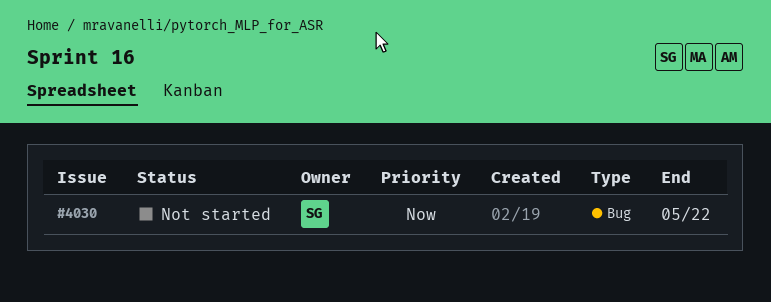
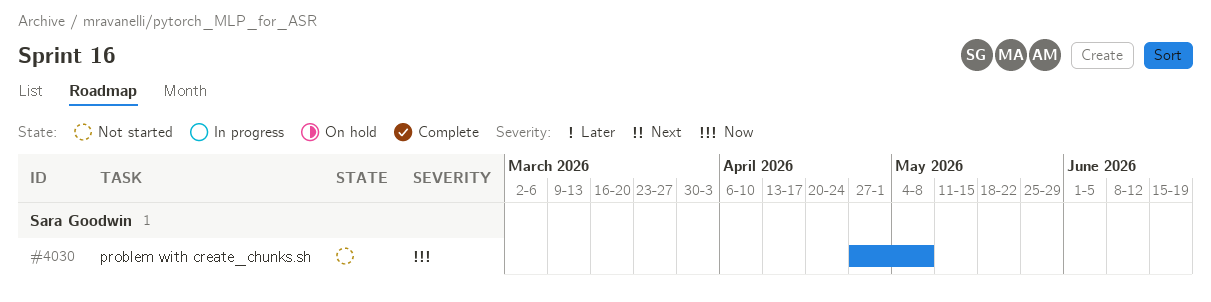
#4030, due: May 22 -> May 8

